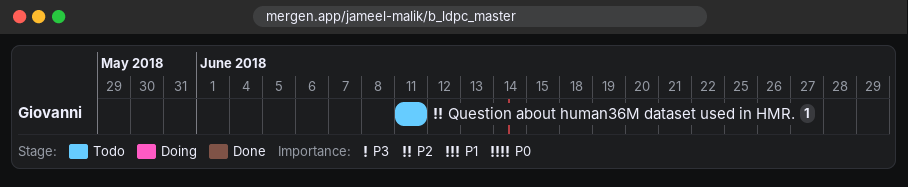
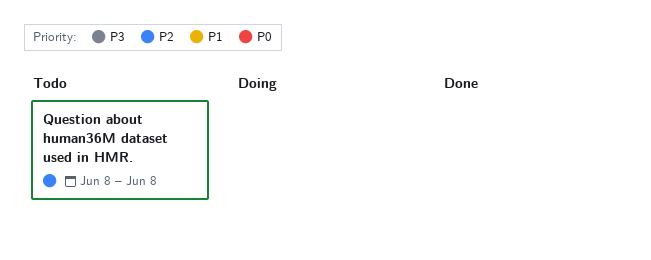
Question about human36M dataset used in HMR., start: Jun 11 -> Jun 8
Question about human36M dataset used in HMR., due: Jun 11 -> Jun 8

